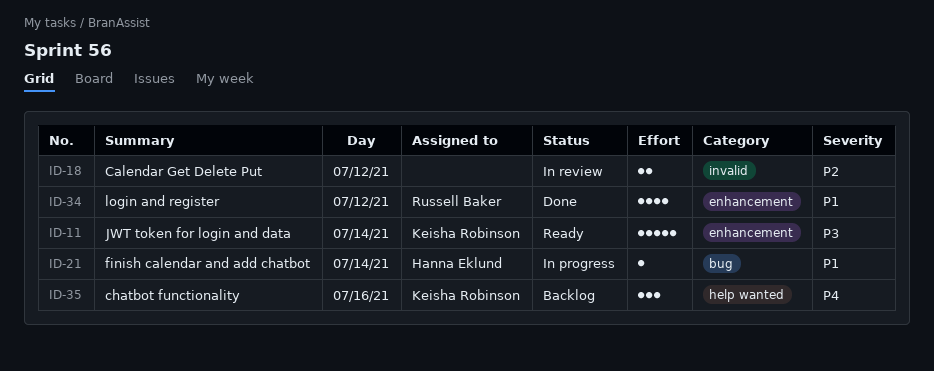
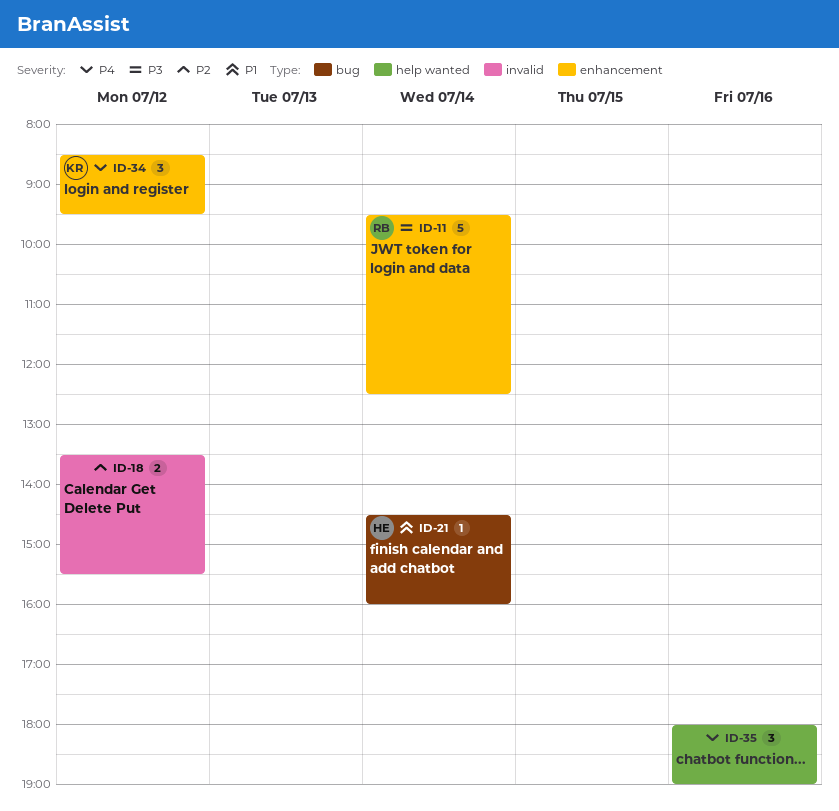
ID-11, owner: Keisha Robinson -> Russell Baker
ID-34, owner: Russell Baker -> Keisha Robinson
ID-34, priority: P1 -> P4
ID-34, estimate: 4 -> 3
ID-35, owner: Keisha Robinson -> none

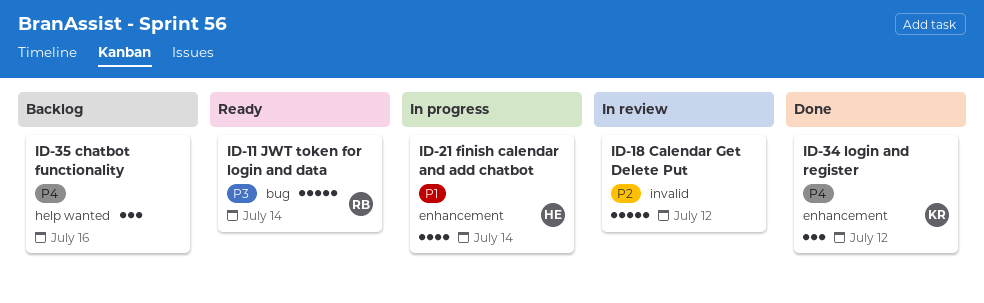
ID-11, label: enhancement -> bug
ID-18, estimate: 2 -> 5
ID-21, label: bug -> enhancement
ID-21, estimate: 1 -> 4

